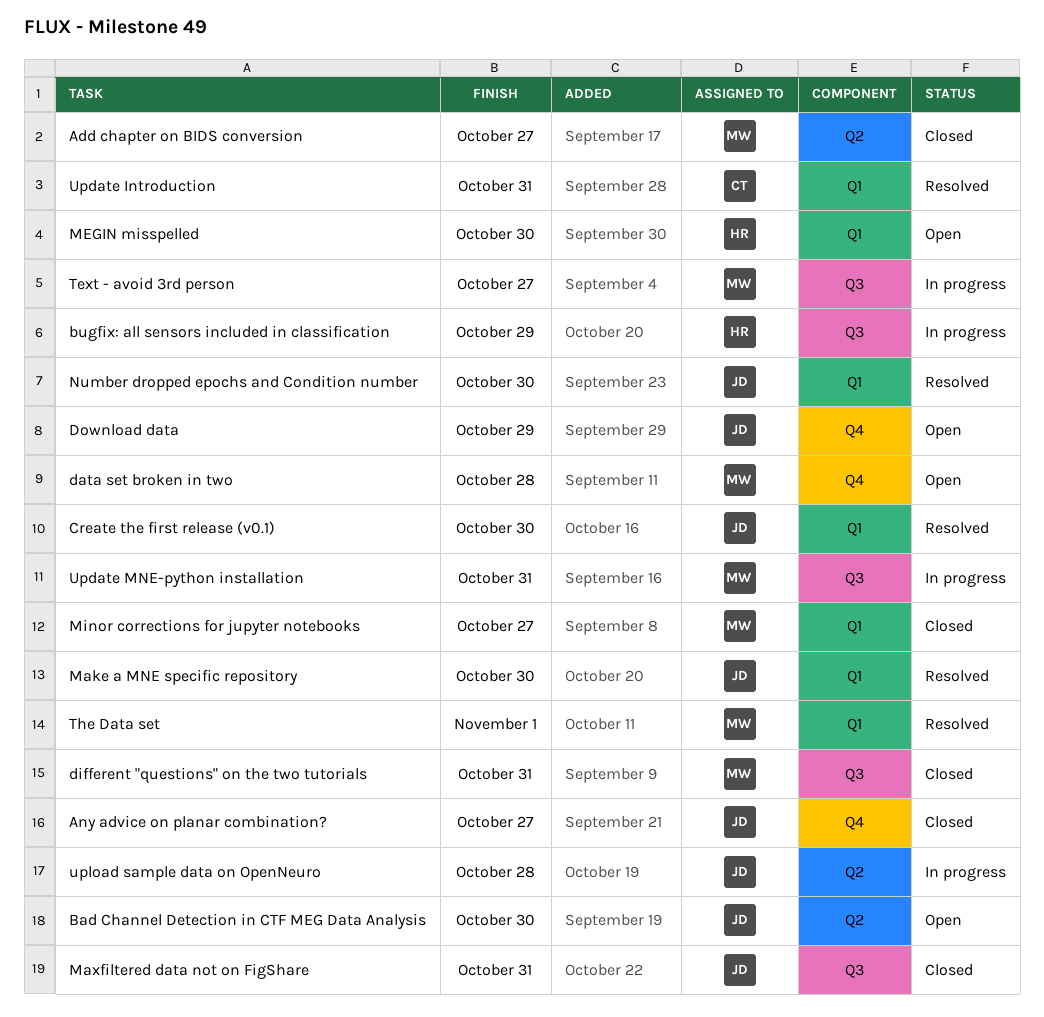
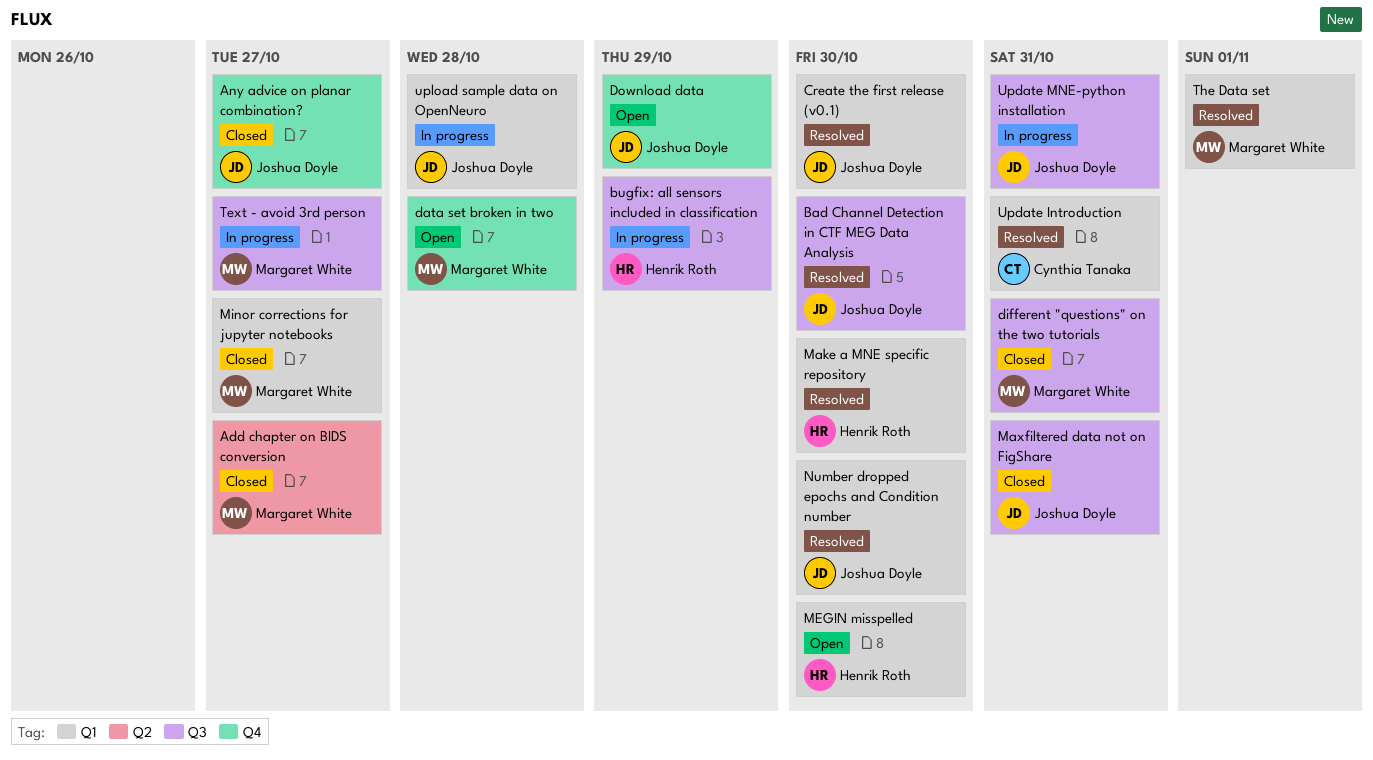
Bad Channel Detection in CTF MEG Data Analysis, status: Open -> Resolved
Bad Channel Detection in CTF MEG Data Analysis, label: Q2 -> Q3
Make a MNE specific repository, owner: Joshua Doyle -> Henrik Roth
Update MNE-python installation, owner: Margaret White -> Joshua Doyle
upload sample data on OpenNeuro, label: Q2 -> Q1

